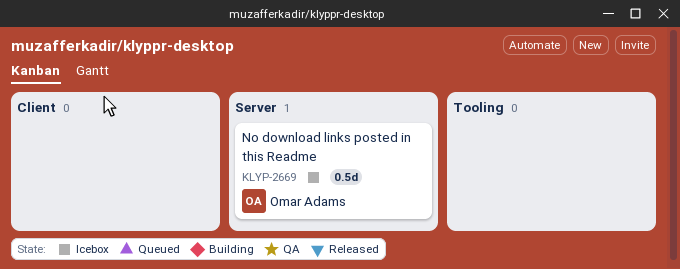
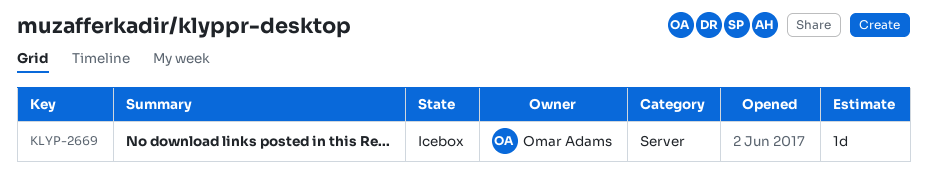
KLYP-2669, estimate: 0.5d -> 1d

